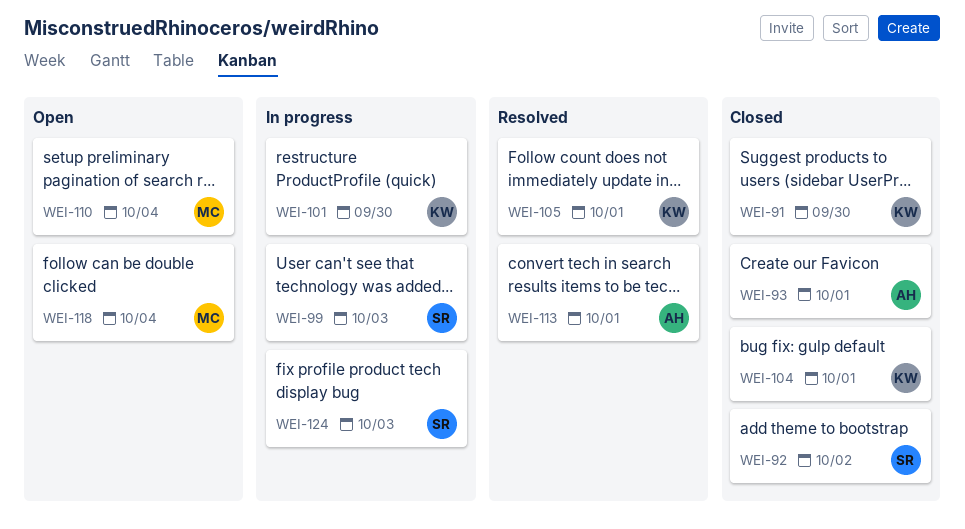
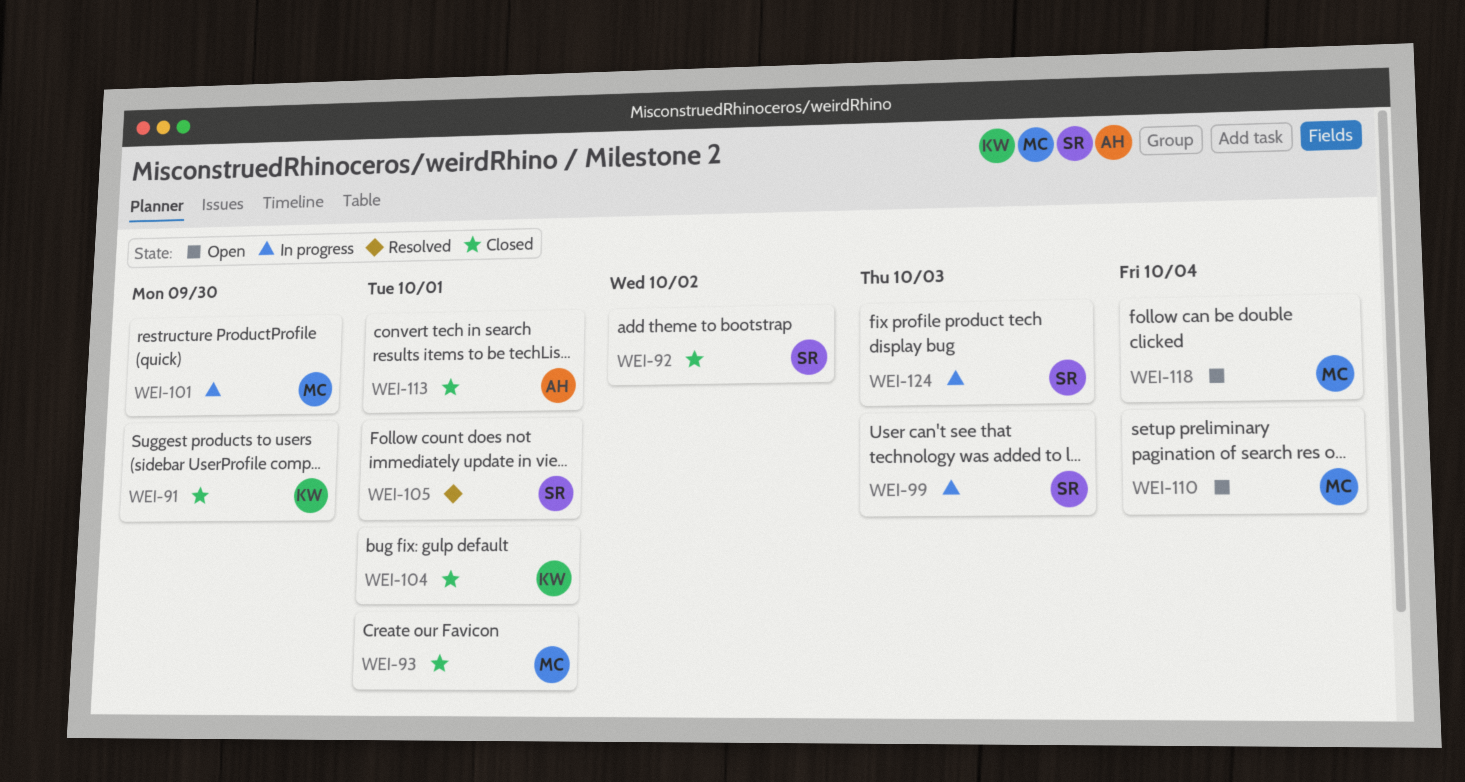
WEI-93, owner: AH -> MC
WEI-101, owner: KW -> MC
WEI-105, owner: KW -> SR
WEI-113, status: Resolved -> Closed

